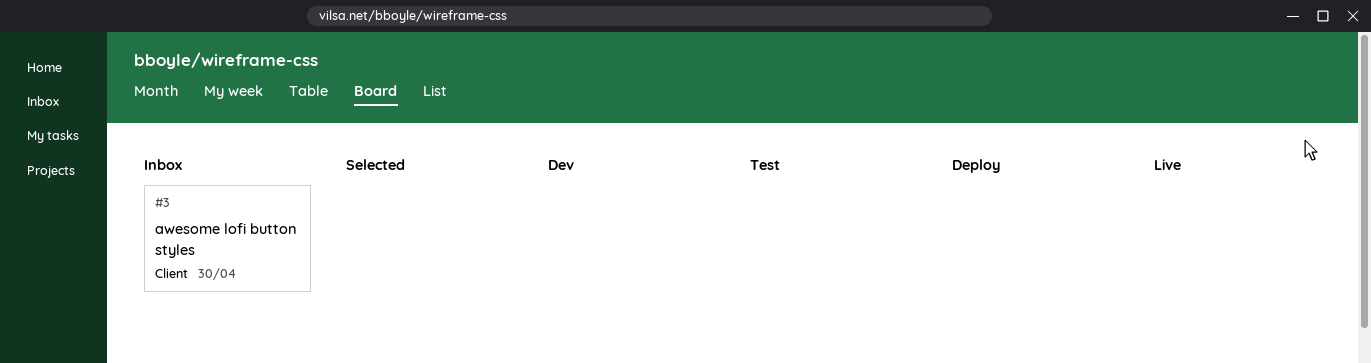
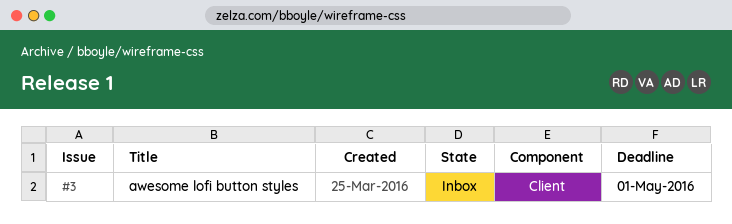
#3, due: Apr 30 -> May 1

